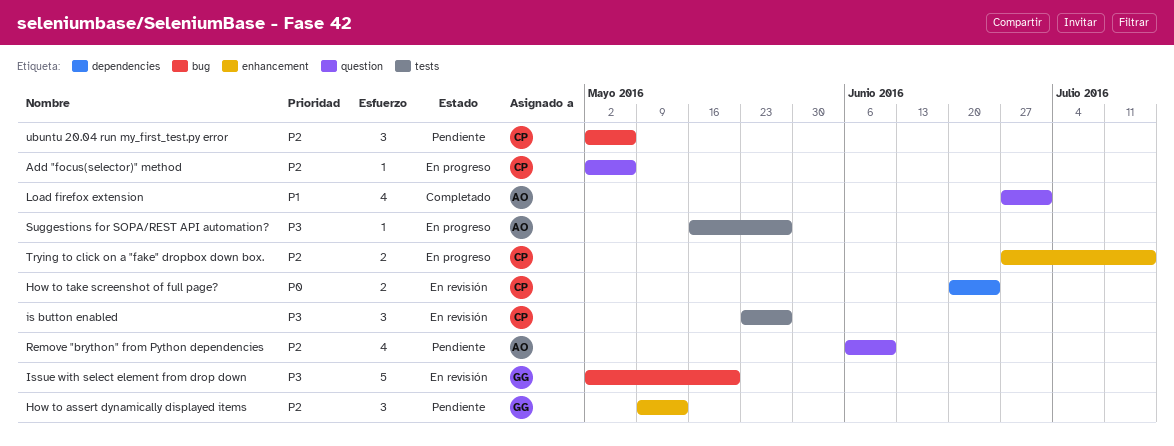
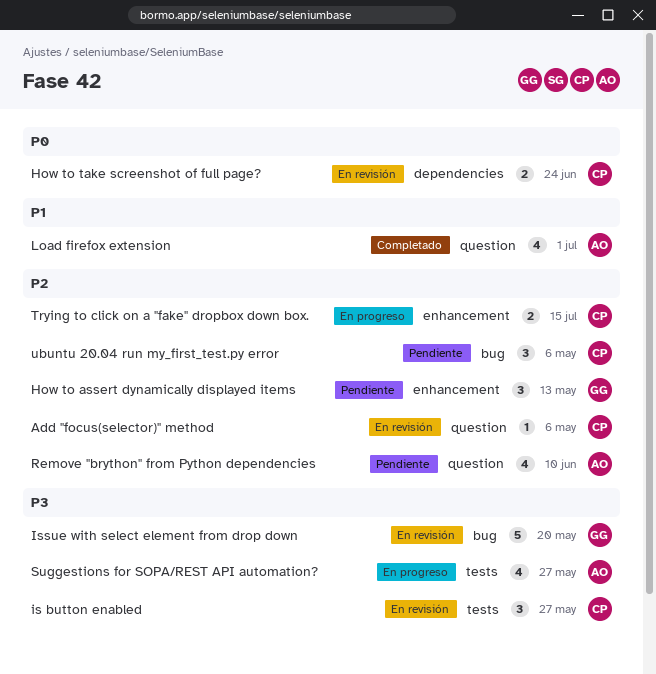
Add "focus(selector)" method, status: En progreso -> En revisión
Suggestions for SOPA/REST API automation?, estimate: 1 -> 4

